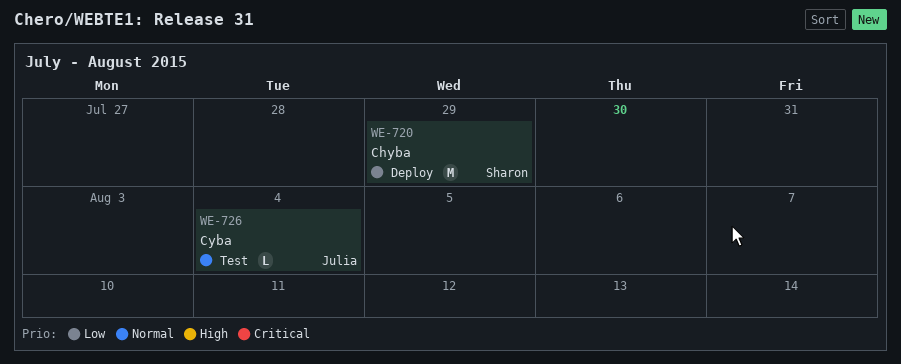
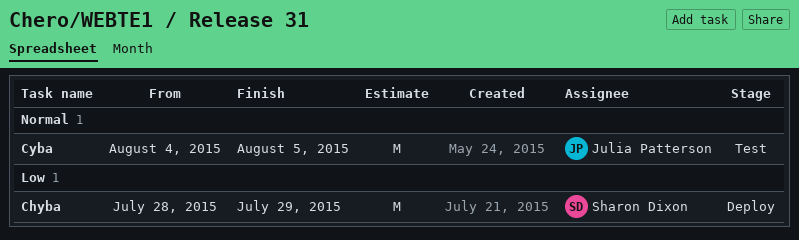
Cyba, estimate: L -> M
Cyba, due: Aug 4 -> Aug 5

